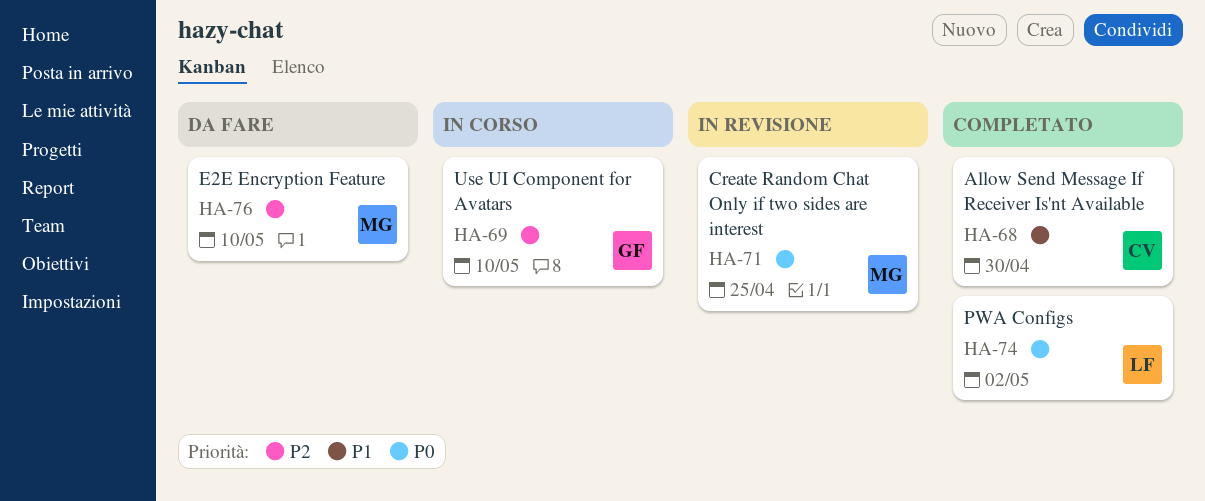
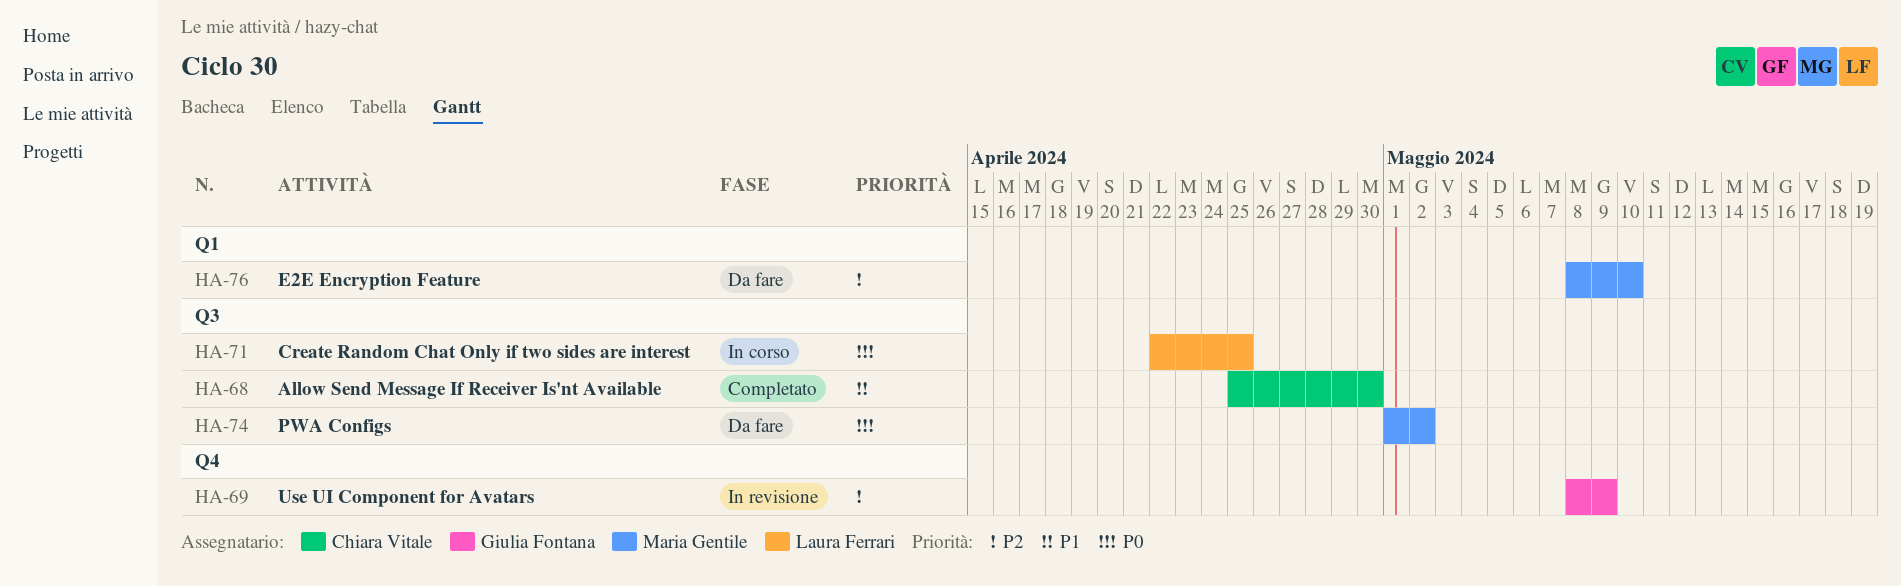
HA-69, status: In corso -> In revisione
HA-69, due: May 10 -> May 9
HA-71, status: In revisione -> In corso
HA-71, owner: Maria Gentile -> Laura Ferrari
HA-74, status: Completato -> Da fare
HA-74, owner: Laura Ferrari -> Maria Gentile

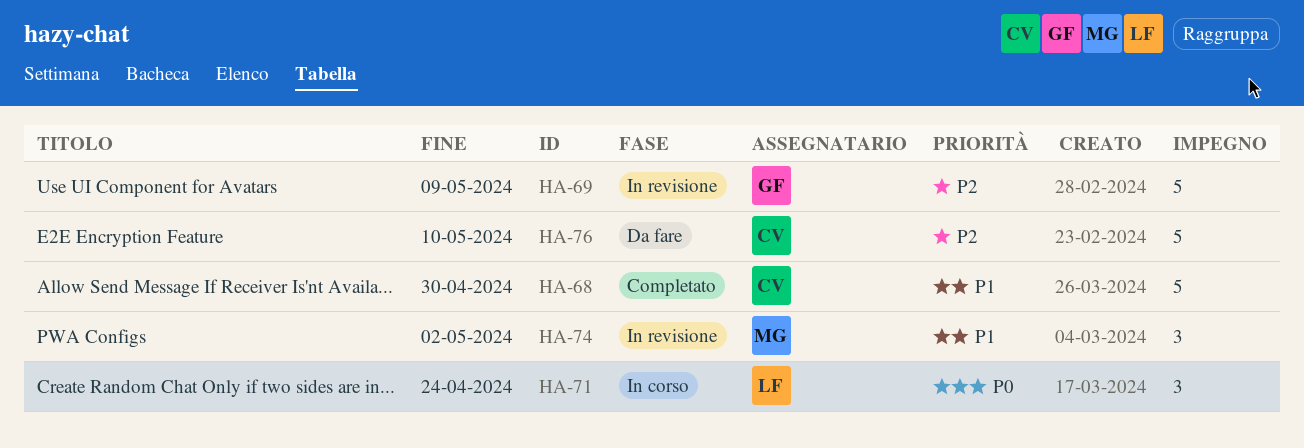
HA-71, due: Apr 25 -> Apr 24
HA-74, status: Da fare -> In revisione
HA-74, priority: P0 -> P1
HA-76, owner: Maria Gentile -> Chiara Vitale

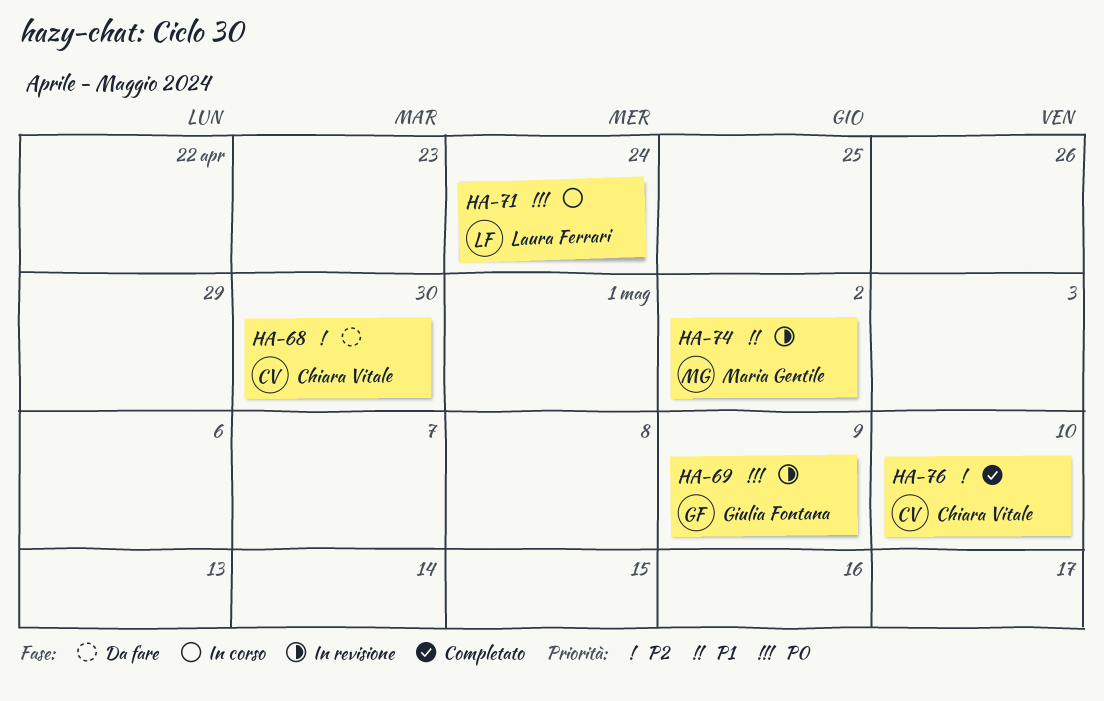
HA-68, status: Completato -> Da fare
HA-68, priority: P1 -> P2
HA-69, priority: P2 -> P0
HA-76, status: Da fare -> Completato

